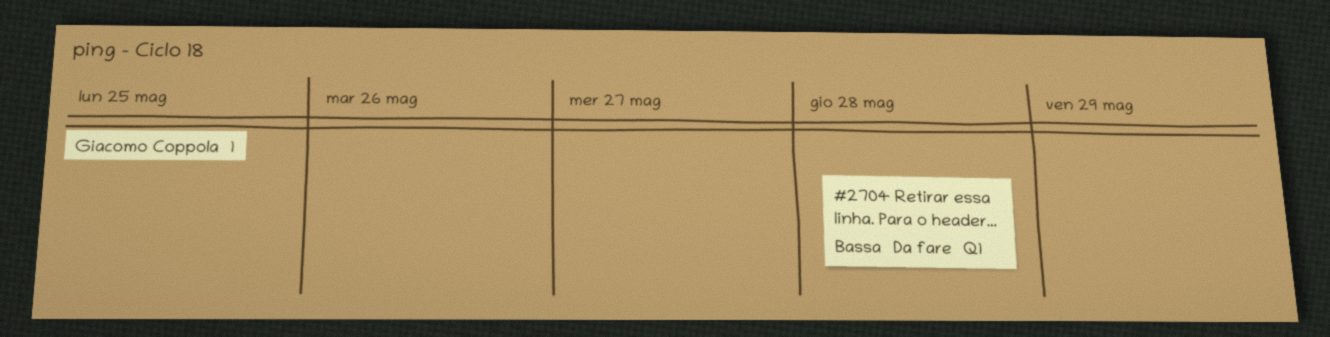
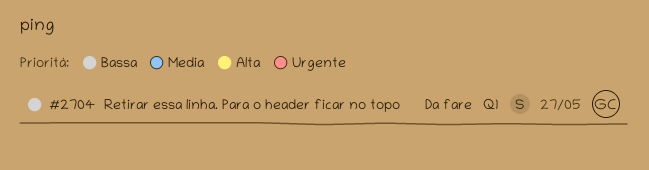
#2704, due: May 28 -> May 27

